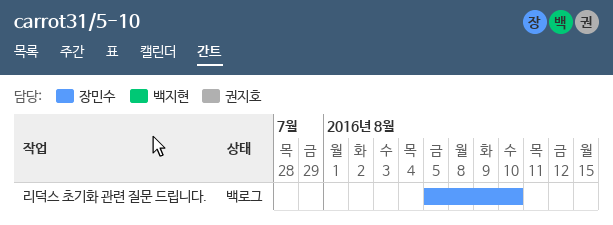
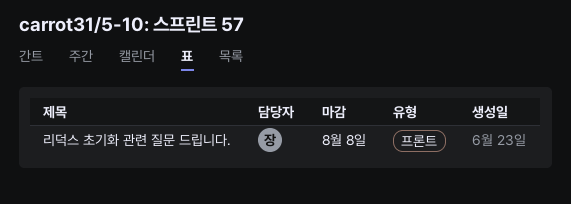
리덕스 초기화 관련 질문 드립니다., due: Aug 10 -> Aug 8

